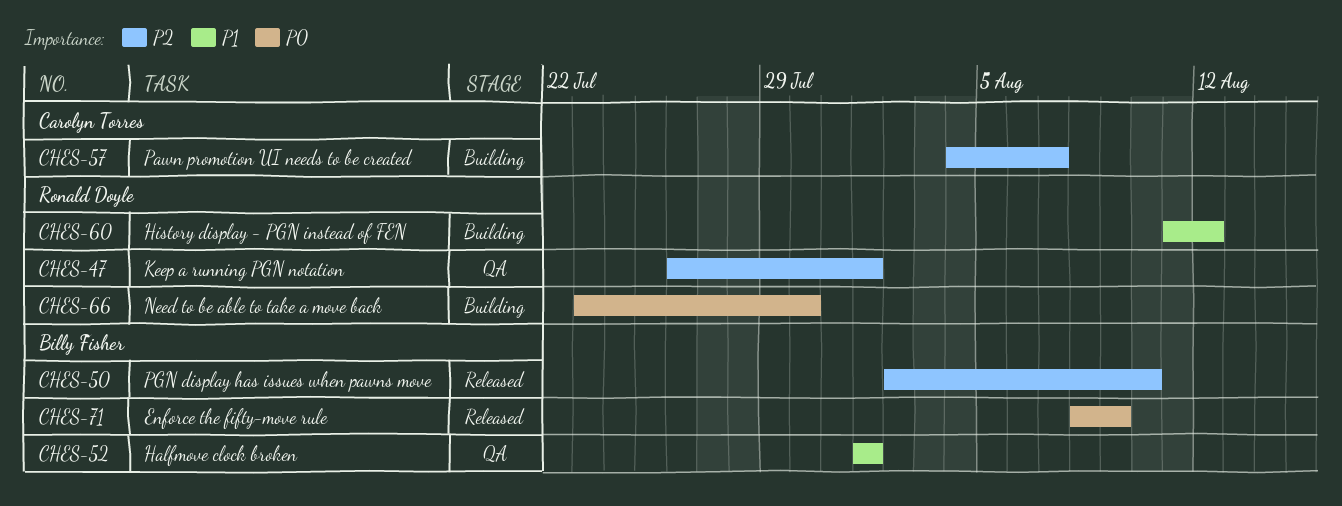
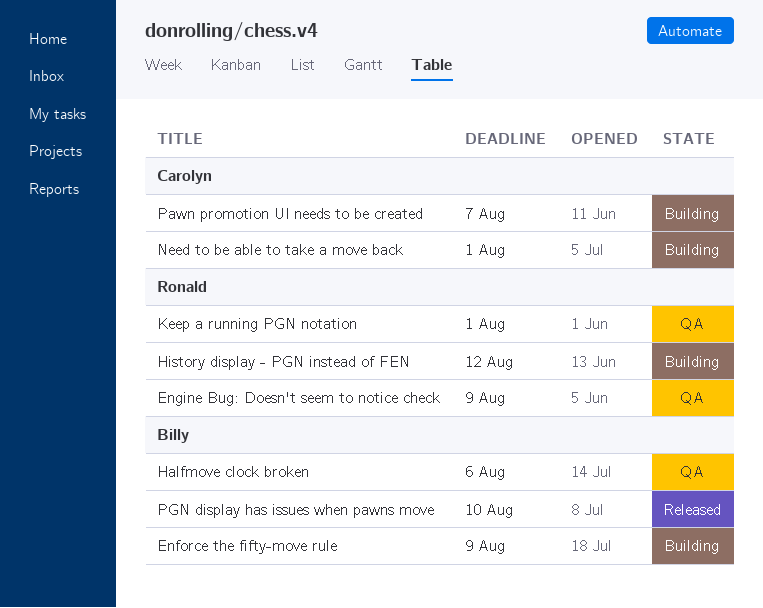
Enforce the fifty-move rule, status: Released -> Building
Engine Bug: Doesn't seem to notice check: none -> present
Halfmove clock broken, due: Aug 1 -> Aug 6
Need to be able to take a move back, owner: Ronald Doyle -> Carolyn Torres
Need to be able to take a move back, due: Jul 30 -> Aug 1

